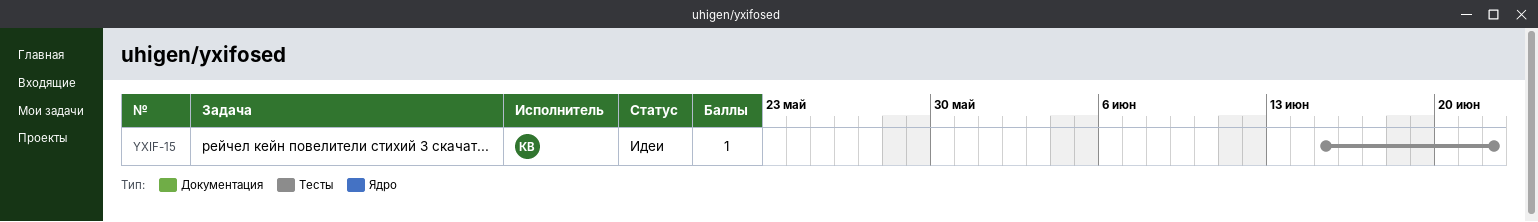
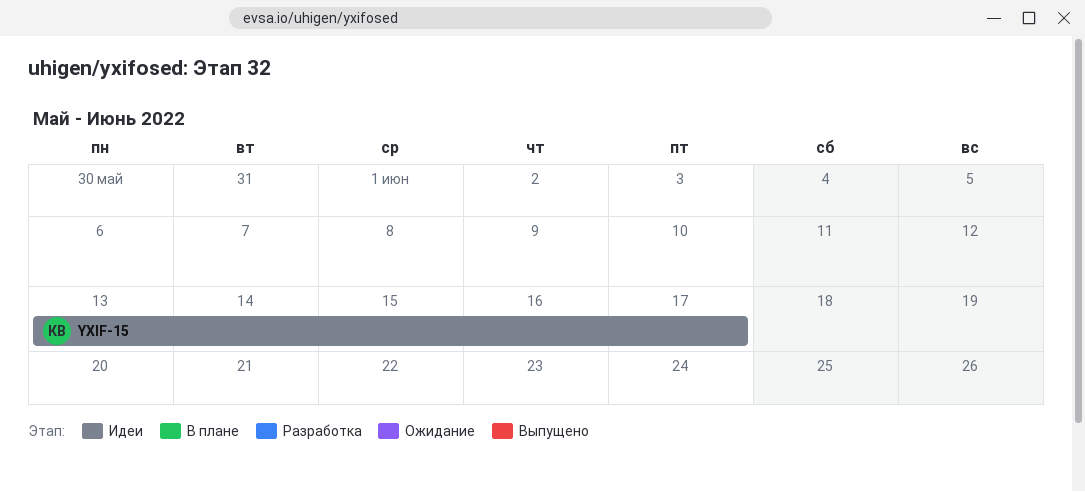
YXIF-15, start: Jun 15 -> Jun 13
YXIF-15, due: Jun 22 -> Jun 17

